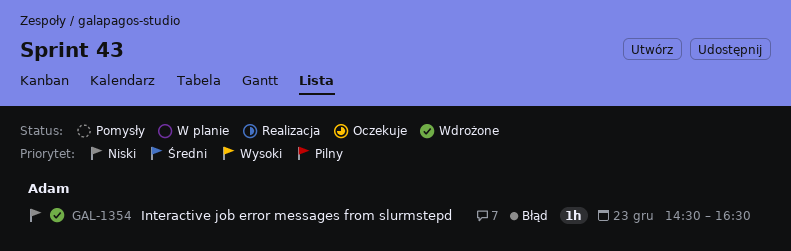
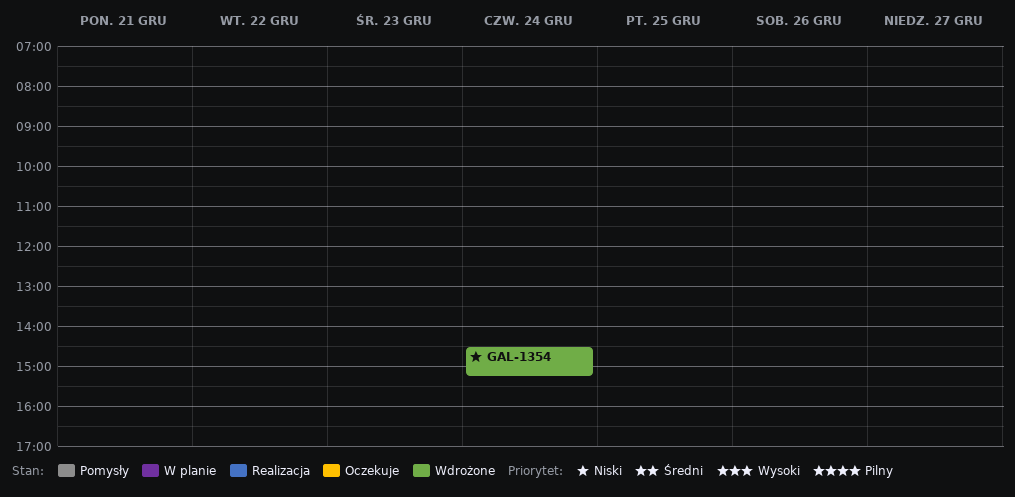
GAL-1354, day: Dec 23 -> Dec 24
GAL-1354, ends: 16:30 -> 15:15

